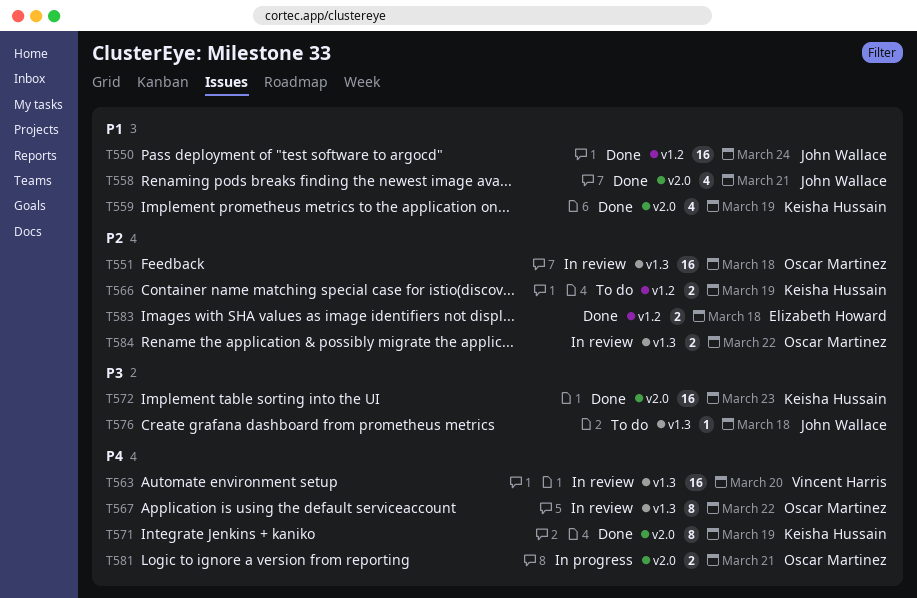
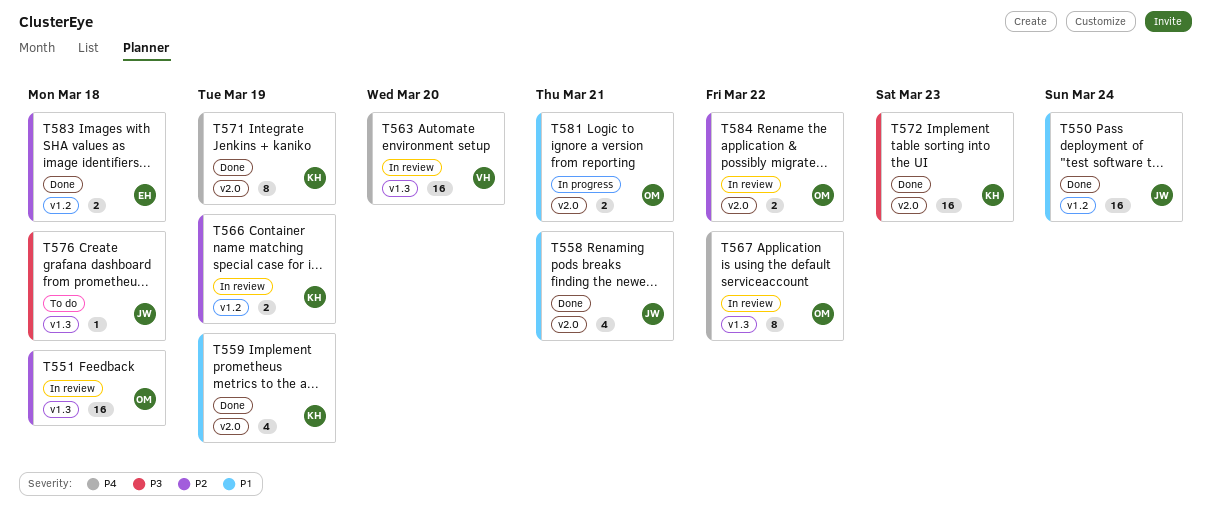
T566, status: To do -> In review
T581, priority: P4 -> P1
T584, label: v1.3 -> v2.0

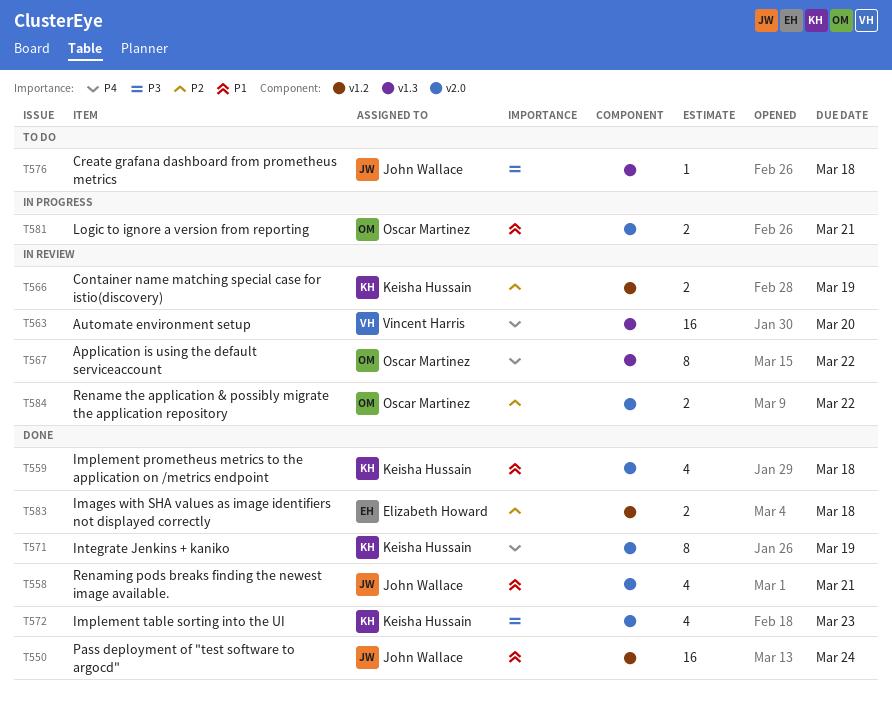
T551: present -> none
T559, due: Mar 19 -> Mar 18
T572, estimate: 16 -> 4

